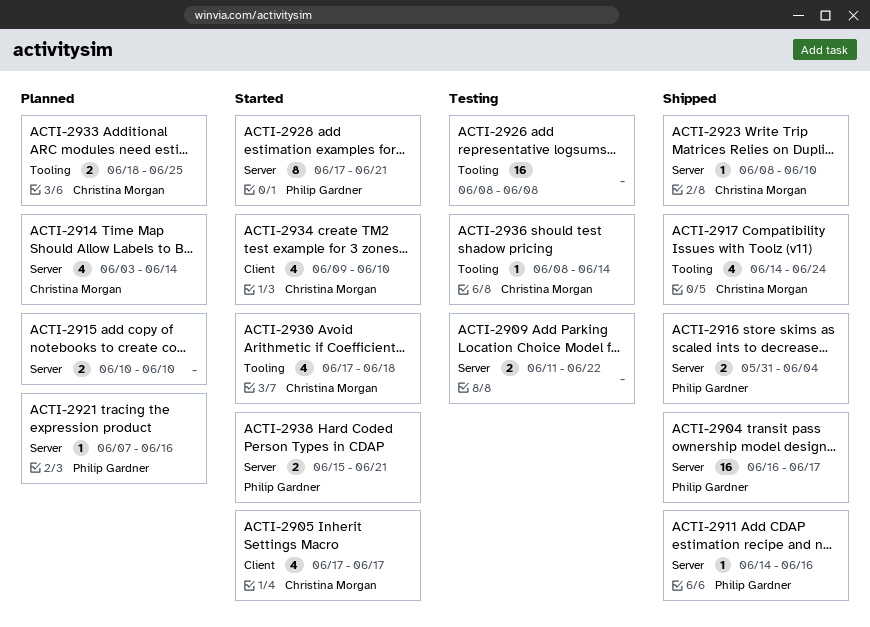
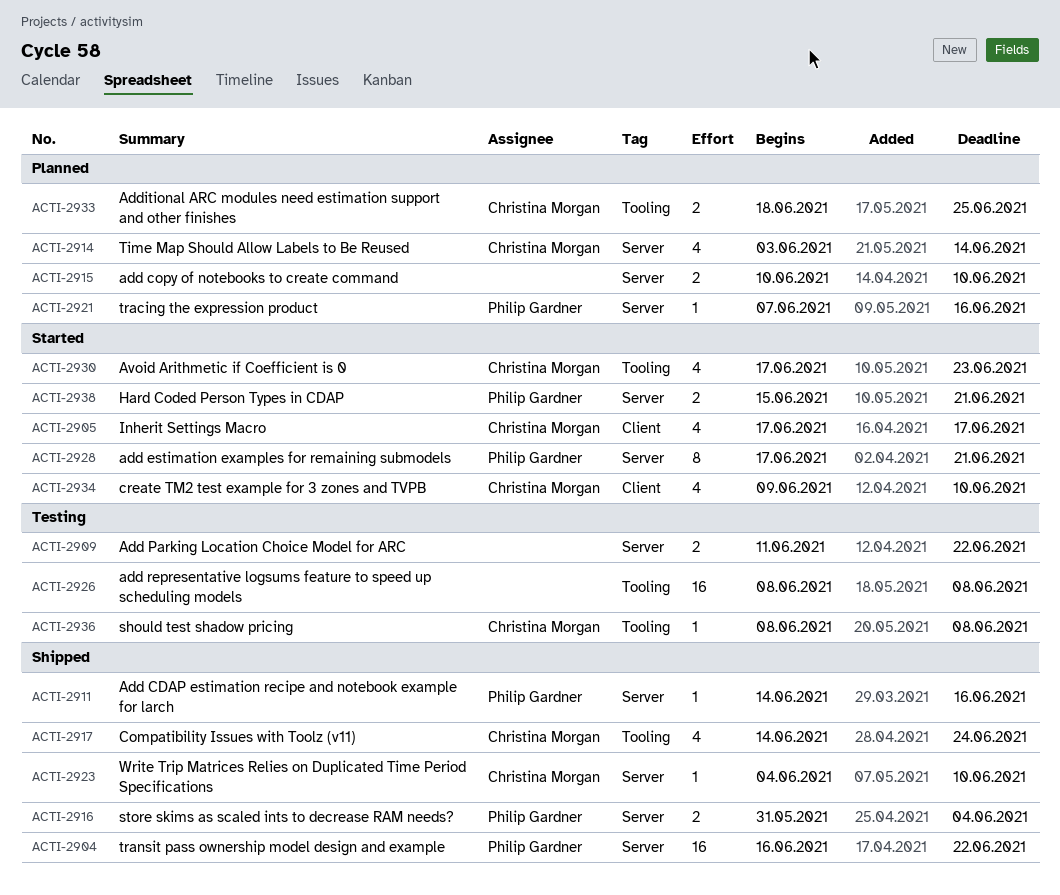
ACTI-2904, due: Jun 17 -> Jun 22
ACTI-2923, start: Jun 8 -> Jun 4
ACTI-2930, due: Jun 18 -> Jun 23
ACTI-2936, due: Jun 14 -> Jun 8

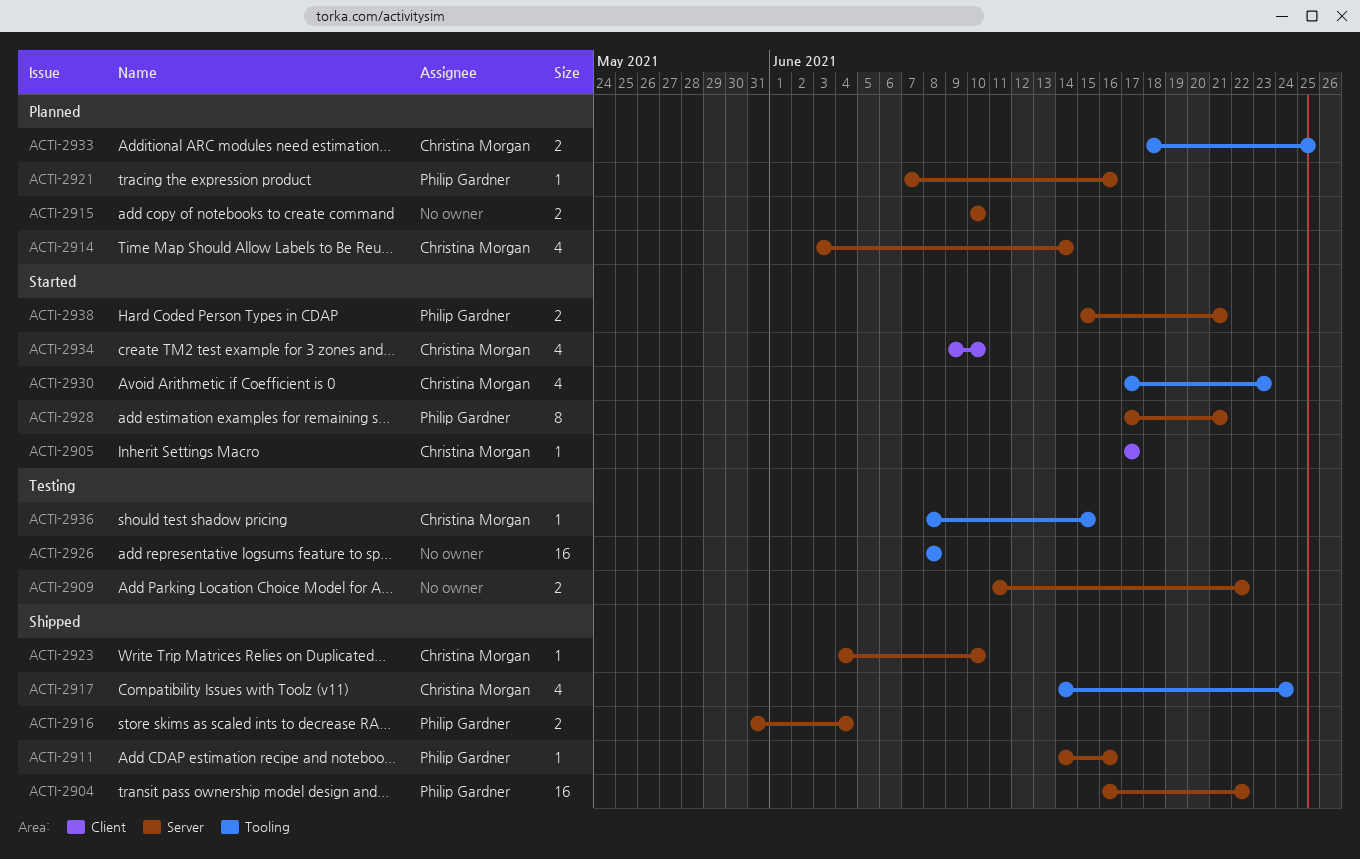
ACTI-2905, estimate: 4 -> 1
ACTI-2936, due: Jun 8 -> Jun 15

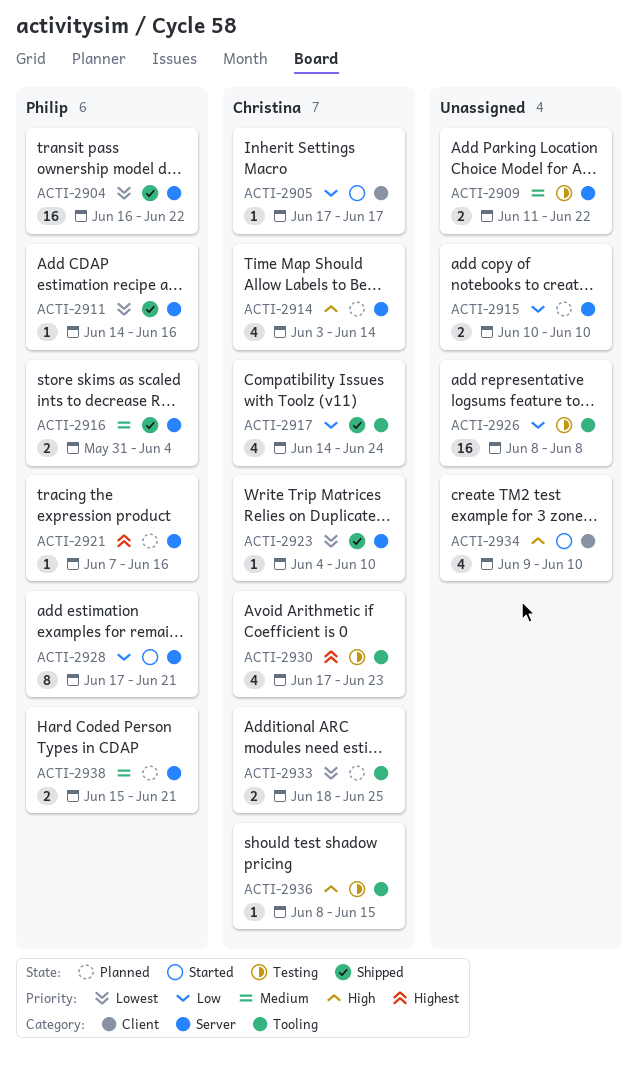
ACTI-2930, status: Started -> Testing
ACTI-2934, owner: Christina Morgan -> none
ACTI-2938, status: Started -> Planned

